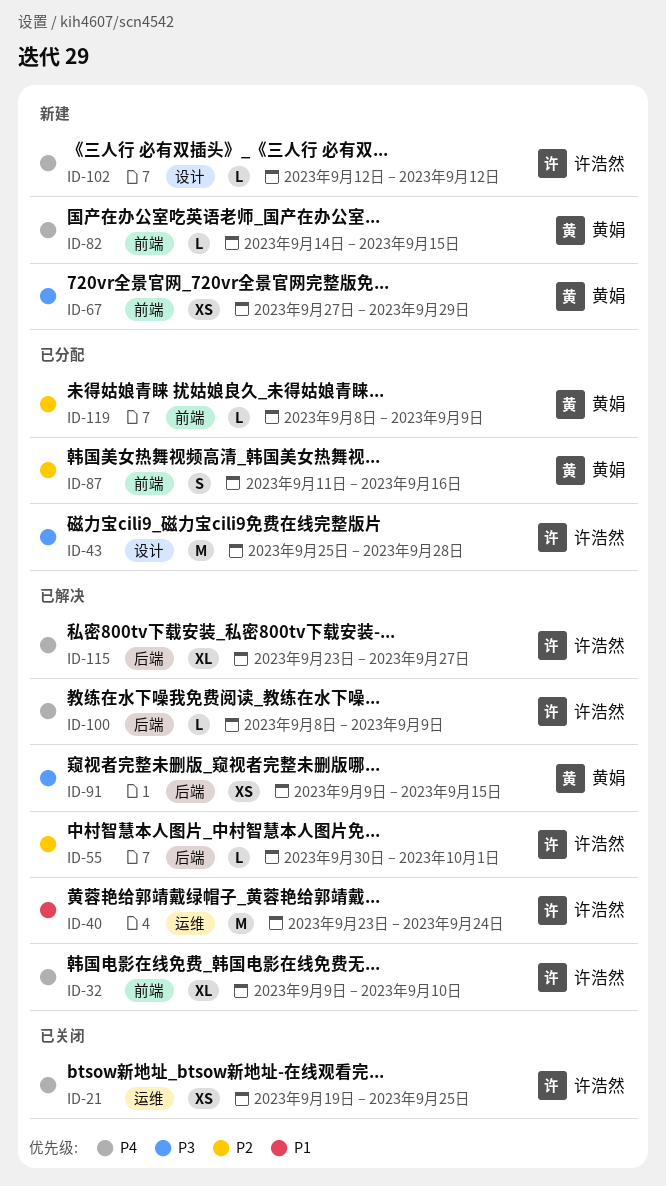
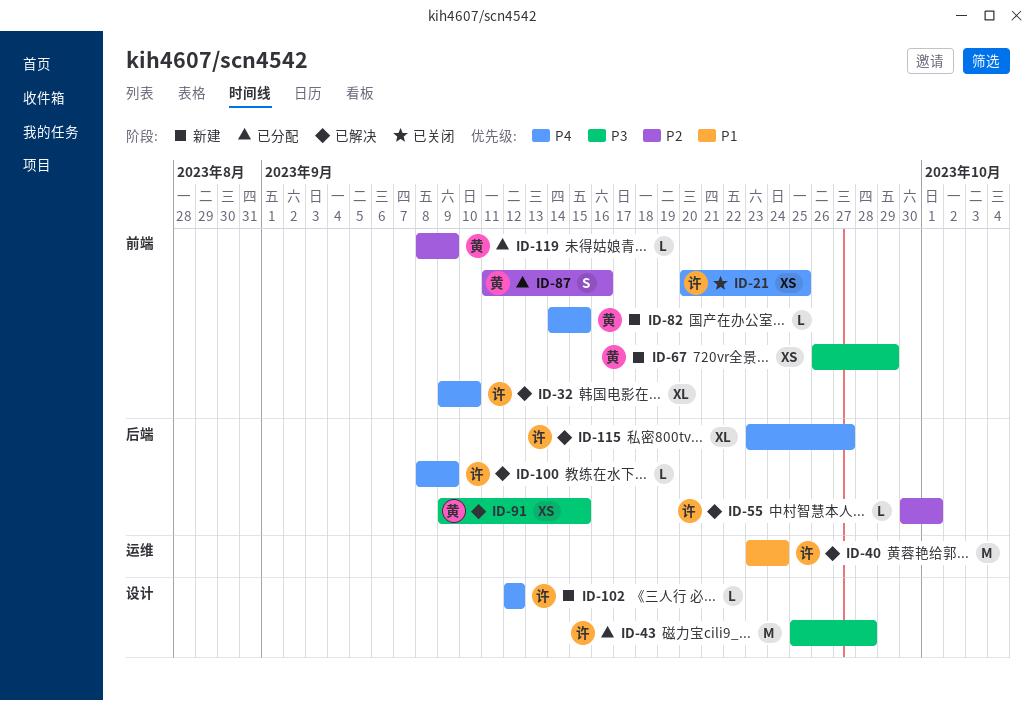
ID-21, label: 运维 -> 前端
ID-21, start: Sep 19 -> Sep 20
ID-67, start: Sep 27 -> Sep 26

